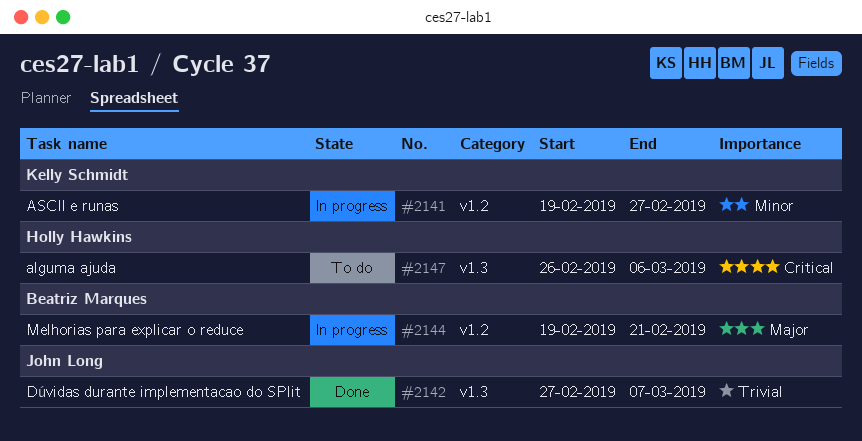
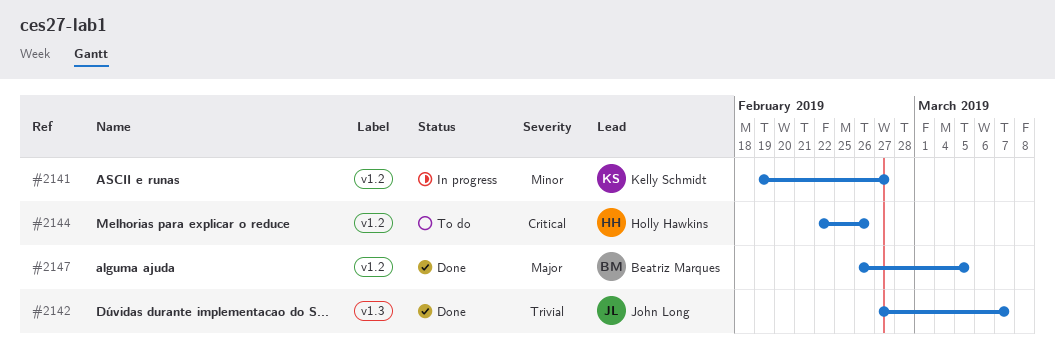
#2144, status: In progress -> To do
#2144, owner: Beatriz Marques -> Holly Hawkins
#2144, priority: Major -> Critical
#2144, start: Feb 19 -> Feb 22
#2144, due: Feb 21 -> Feb 26
#2147, status: To do -> Done
#2147, owner: Holly Hawkins -> Beatriz Marques
#2147, priority: Critical -> Major
#2147, label: v1.3 -> v1.2
#2147, due: Mar 6 -> Mar 5

